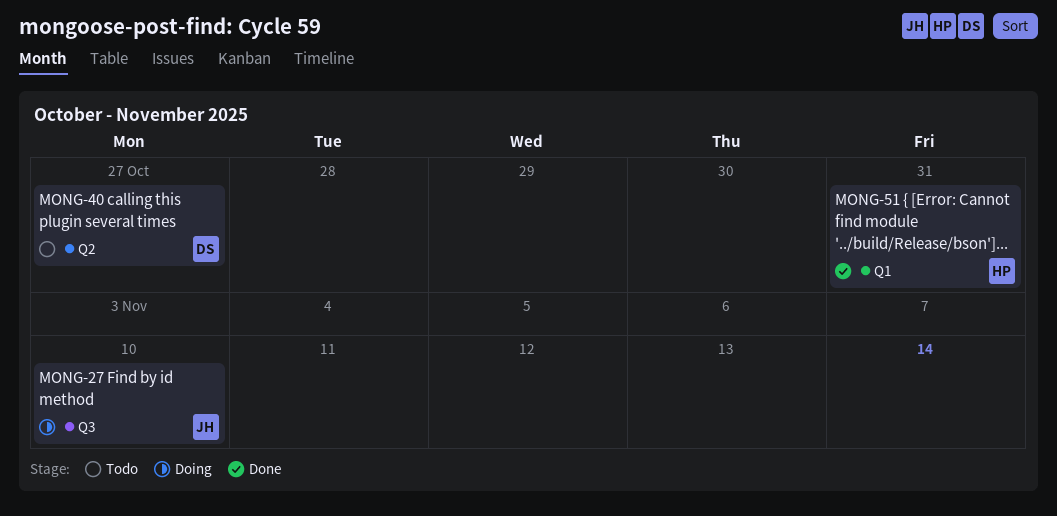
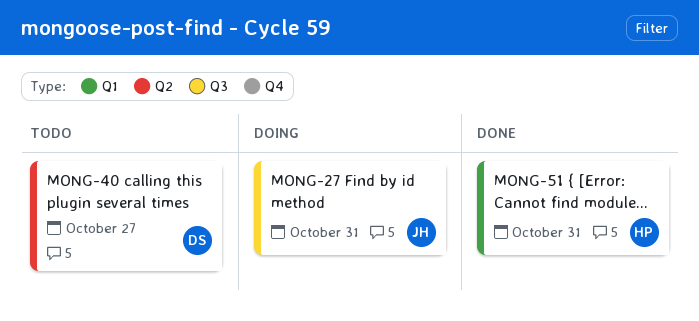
MONG-27, due: Nov 10 -> Oct 31

